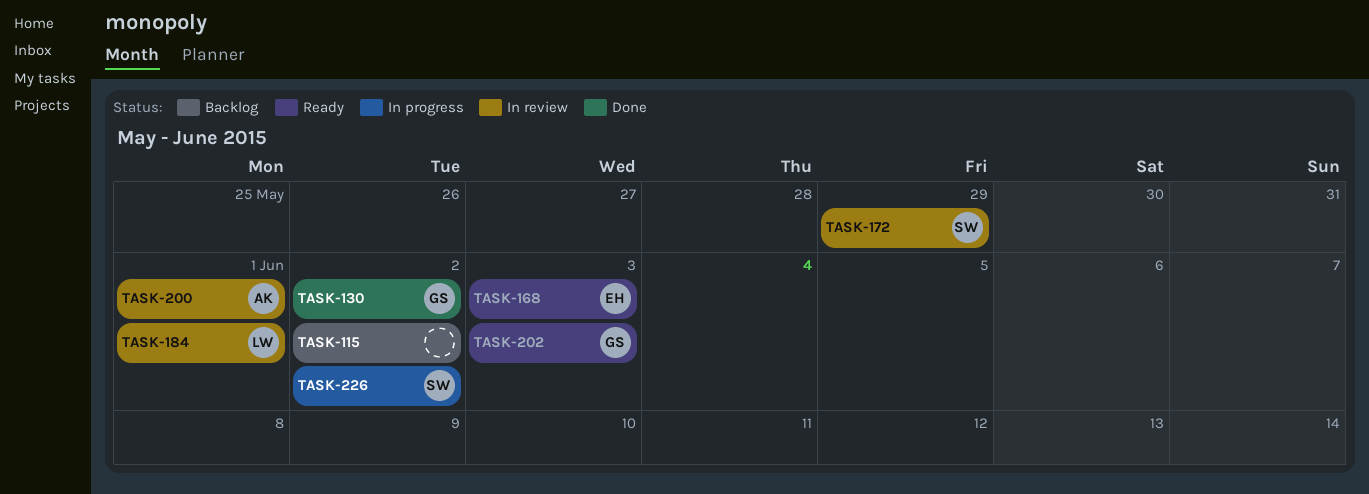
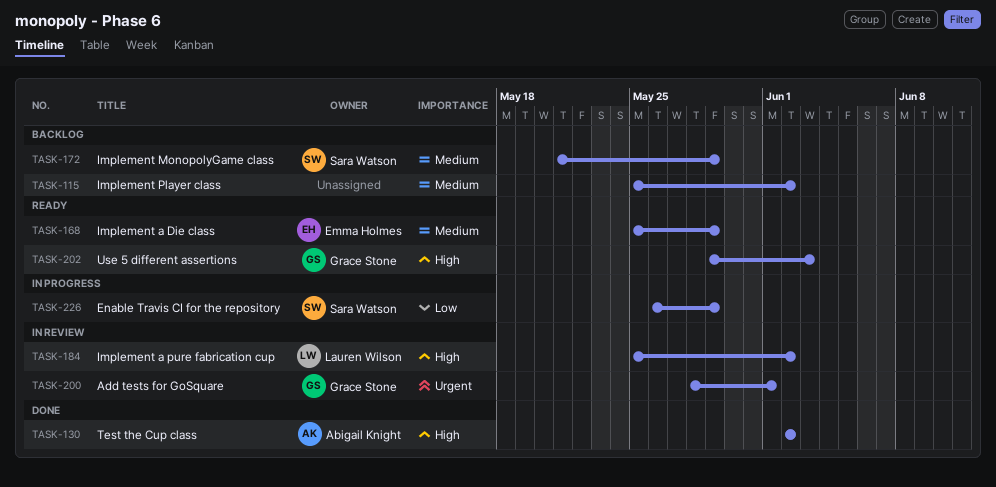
TASK-130, owner: Grace Stone -> Abigail Knight
TASK-168, due: Jun 3 -> May 29
TASK-172, status: In review -> Backlog
TASK-184, due: Jun 1 -> Jun 2
TASK-200, owner: Abigail Knight -> Grace Stone
TASK-226, due: Jun 2 -> May 29

